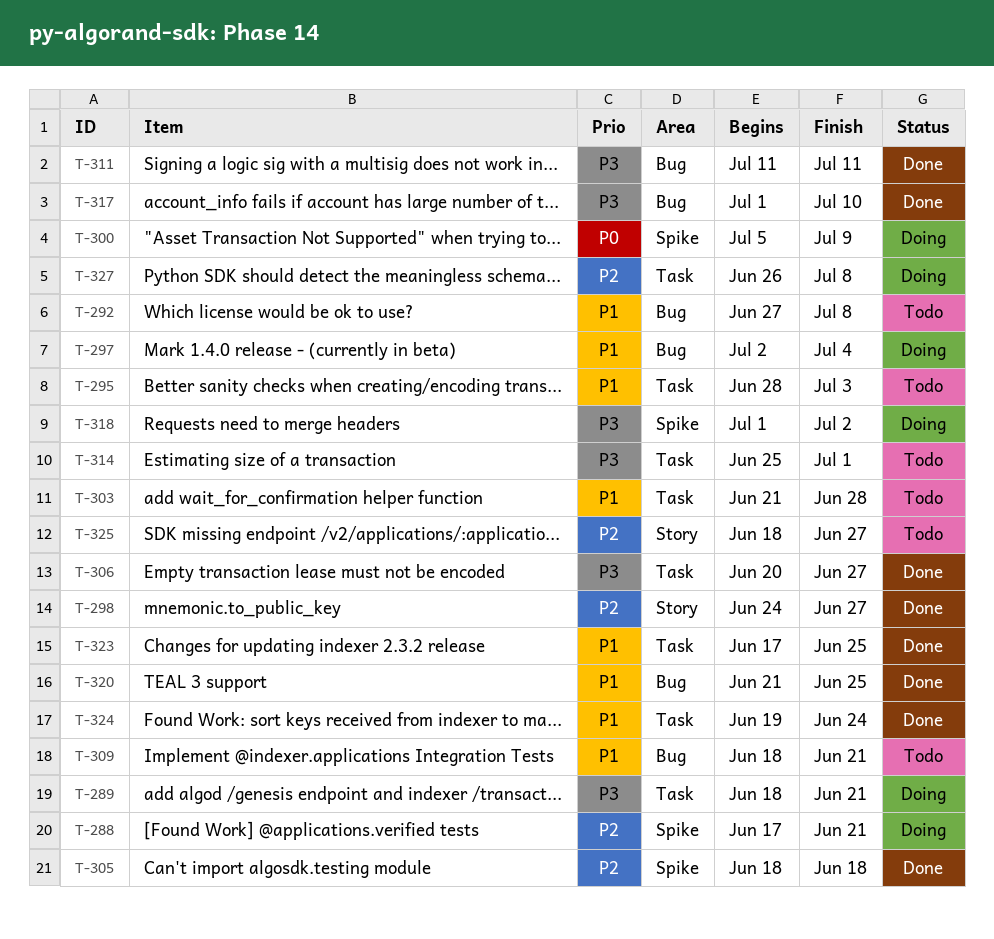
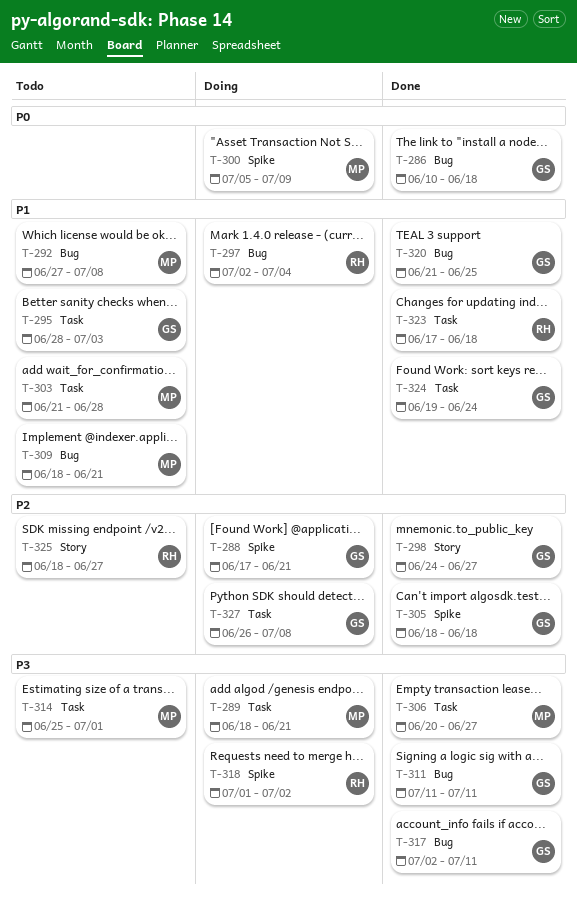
T-286: none -> present
T-317, start: Jul 1 -> Jul 2
T-317, due: Jul 10 -> Jul 11
T-323, due: Jun 25 -> Jun 18

